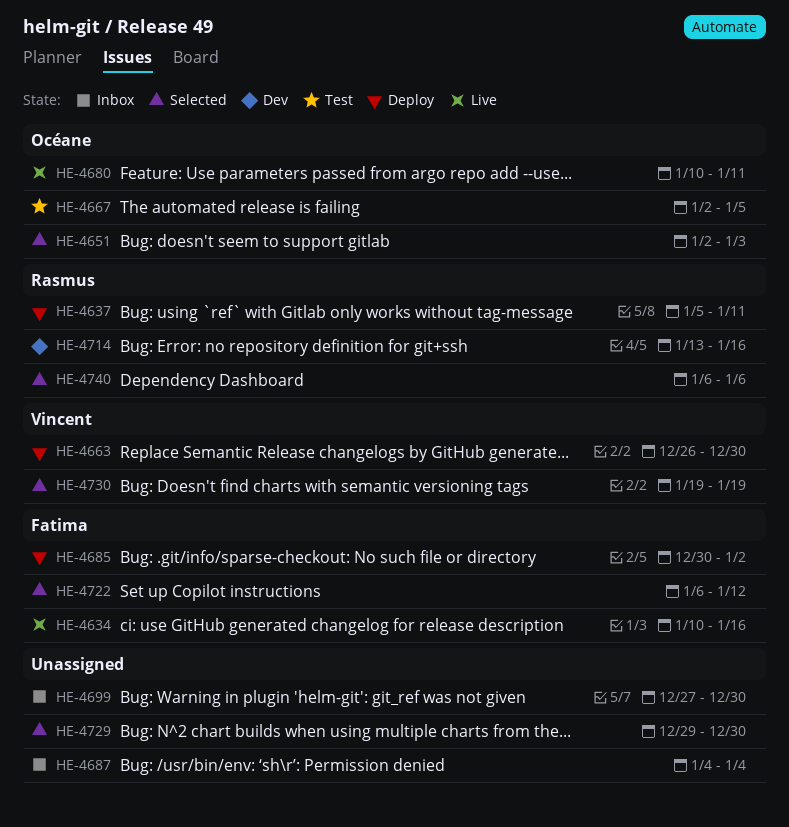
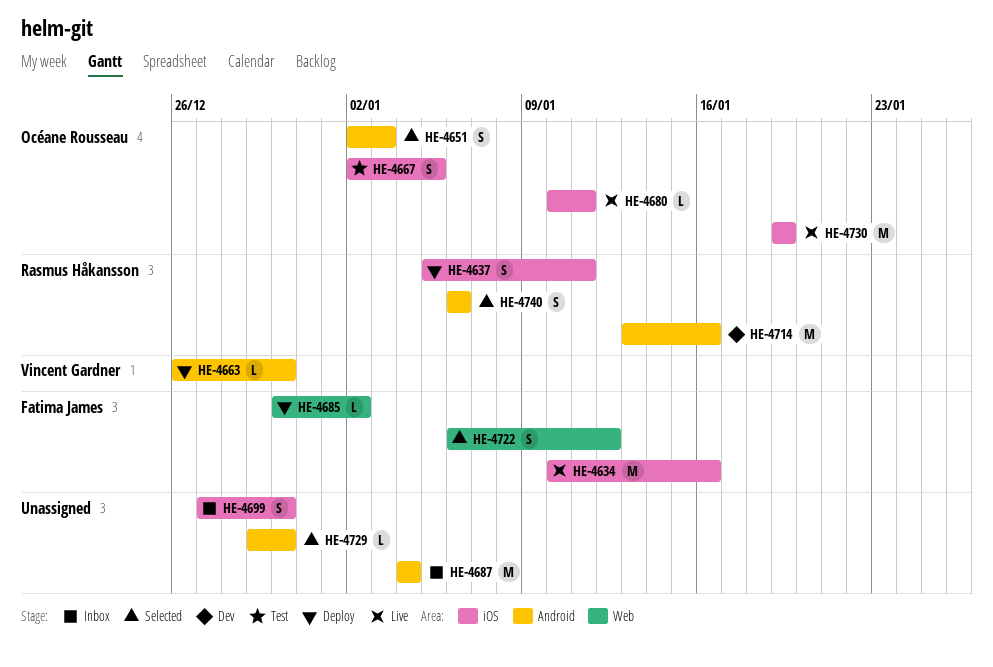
HE-4730, status: Selected -> Live
HE-4730, owner: Vincent Gardner -> Océane Rousseau

